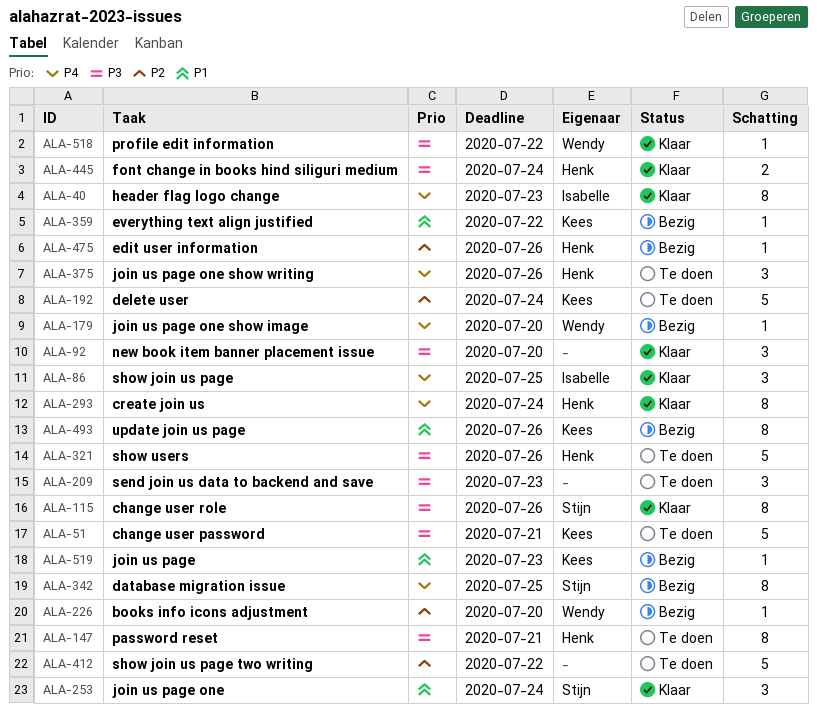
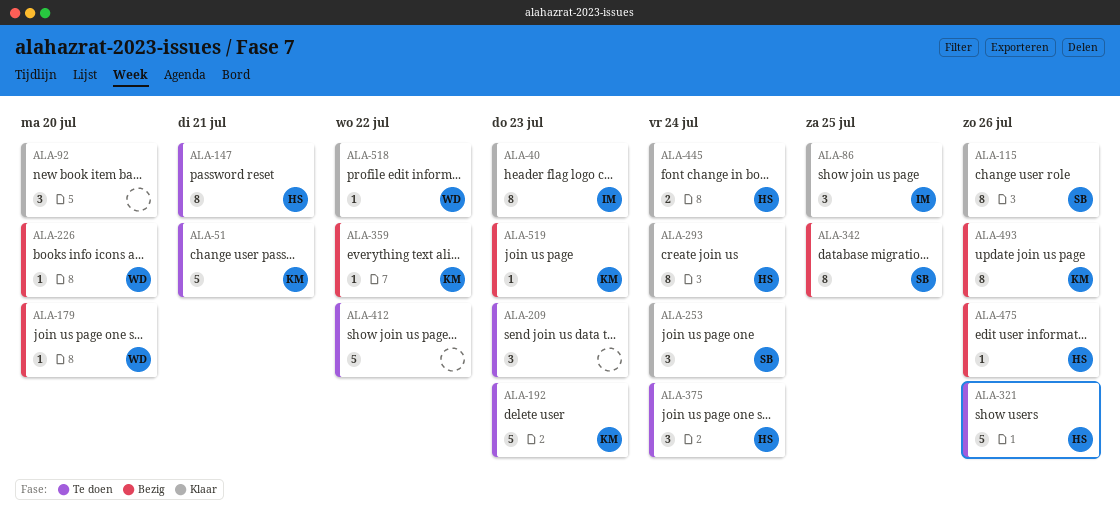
ALA-192, due: Jul 24 -> Jul 23
ALA-375, due: Jul 26 -> Jul 24

